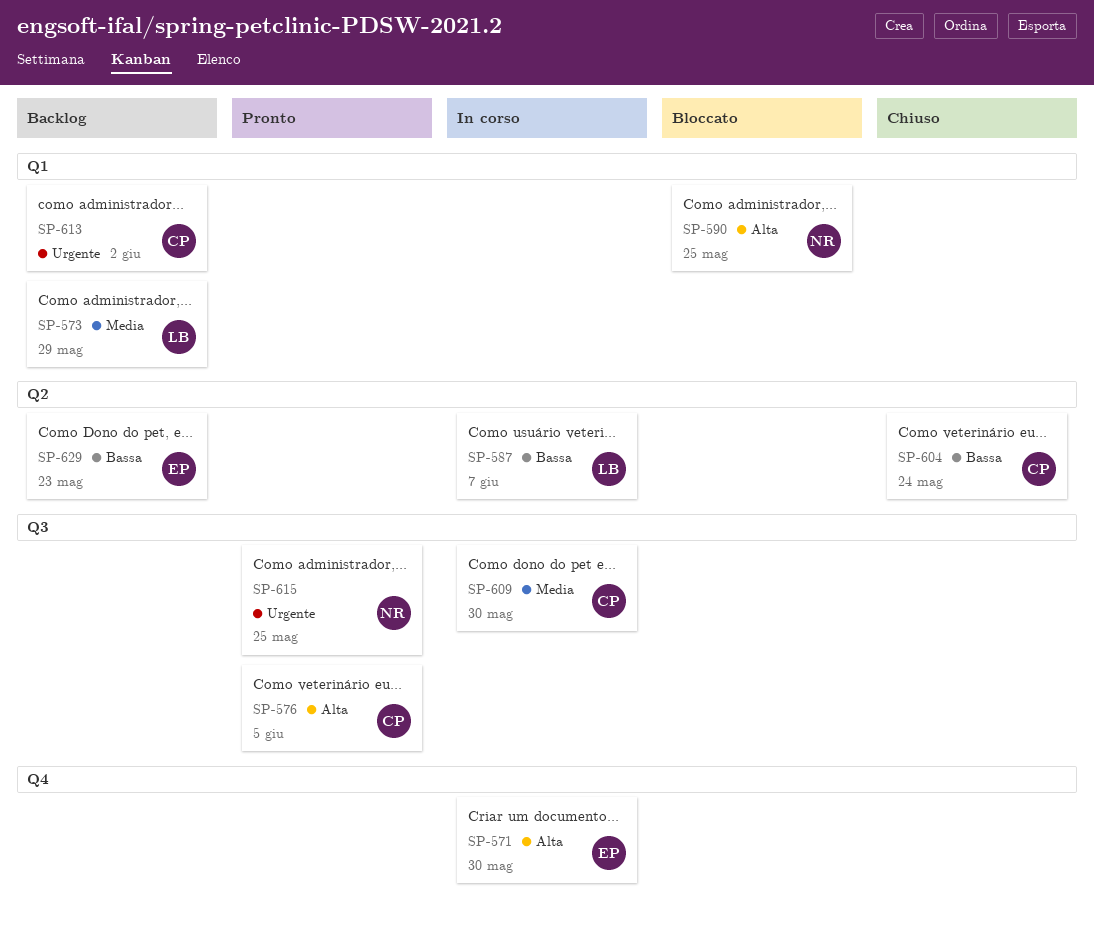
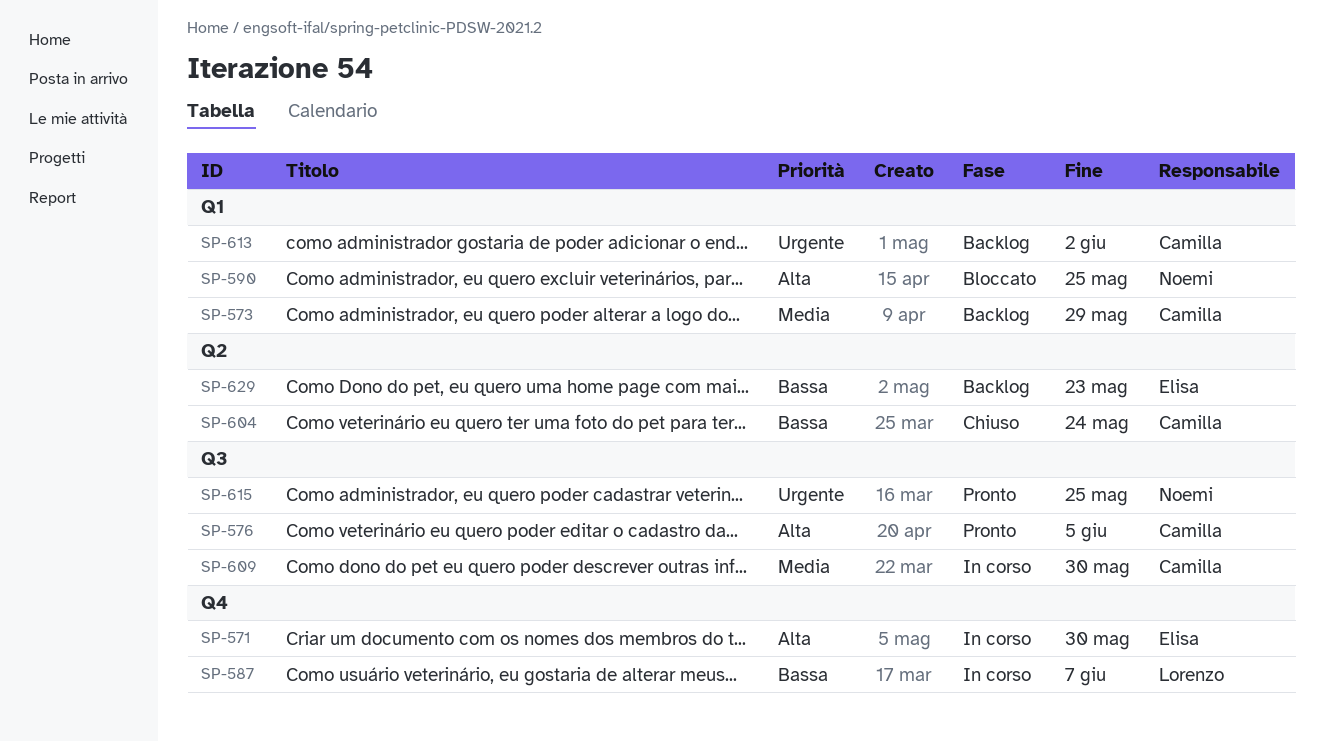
SP-573, owner: Lorenzo -> Camilla
SP-587, label: Q2 -> Q4

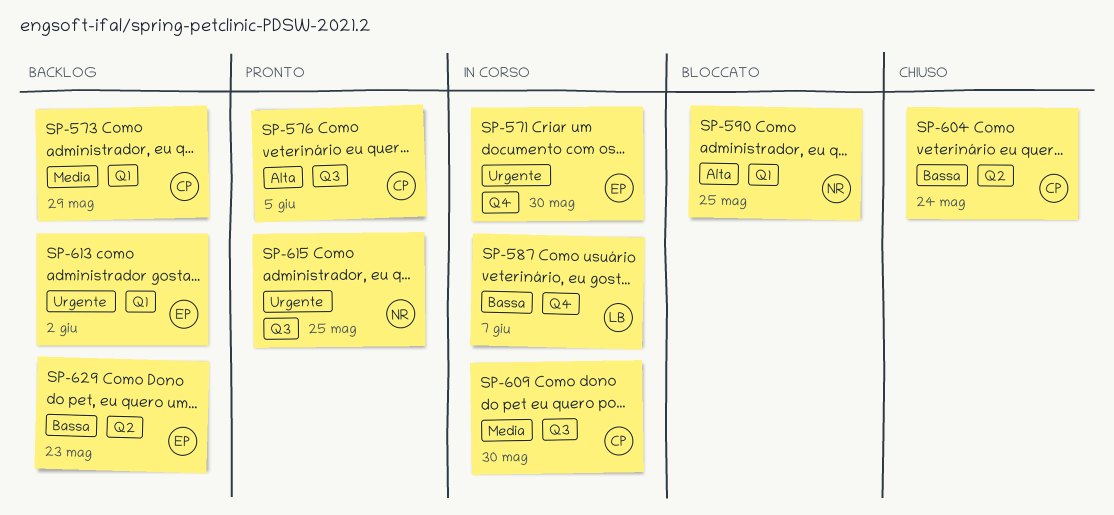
SP-571, priority: Alta -> Urgente
SP-613, owner: Camilla -> Elisa

